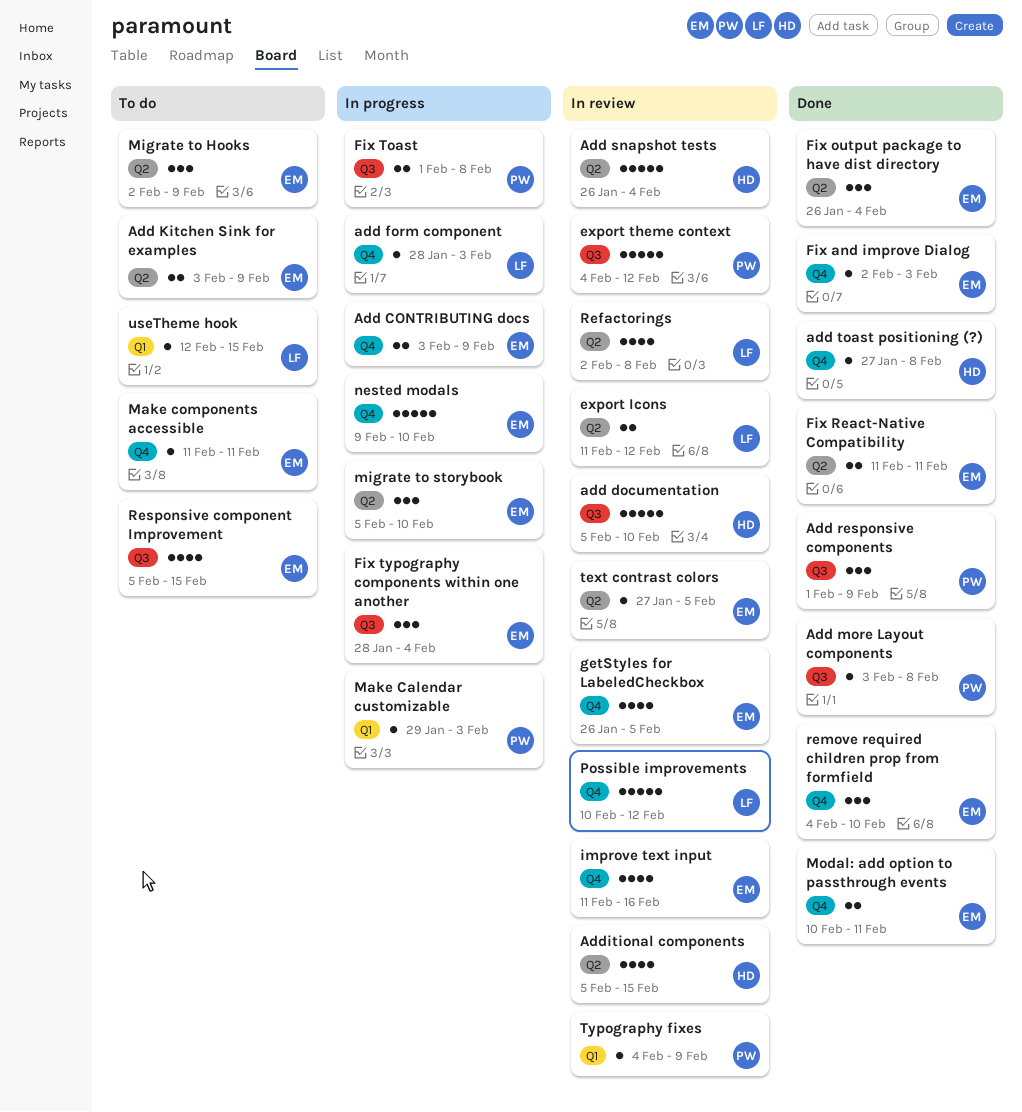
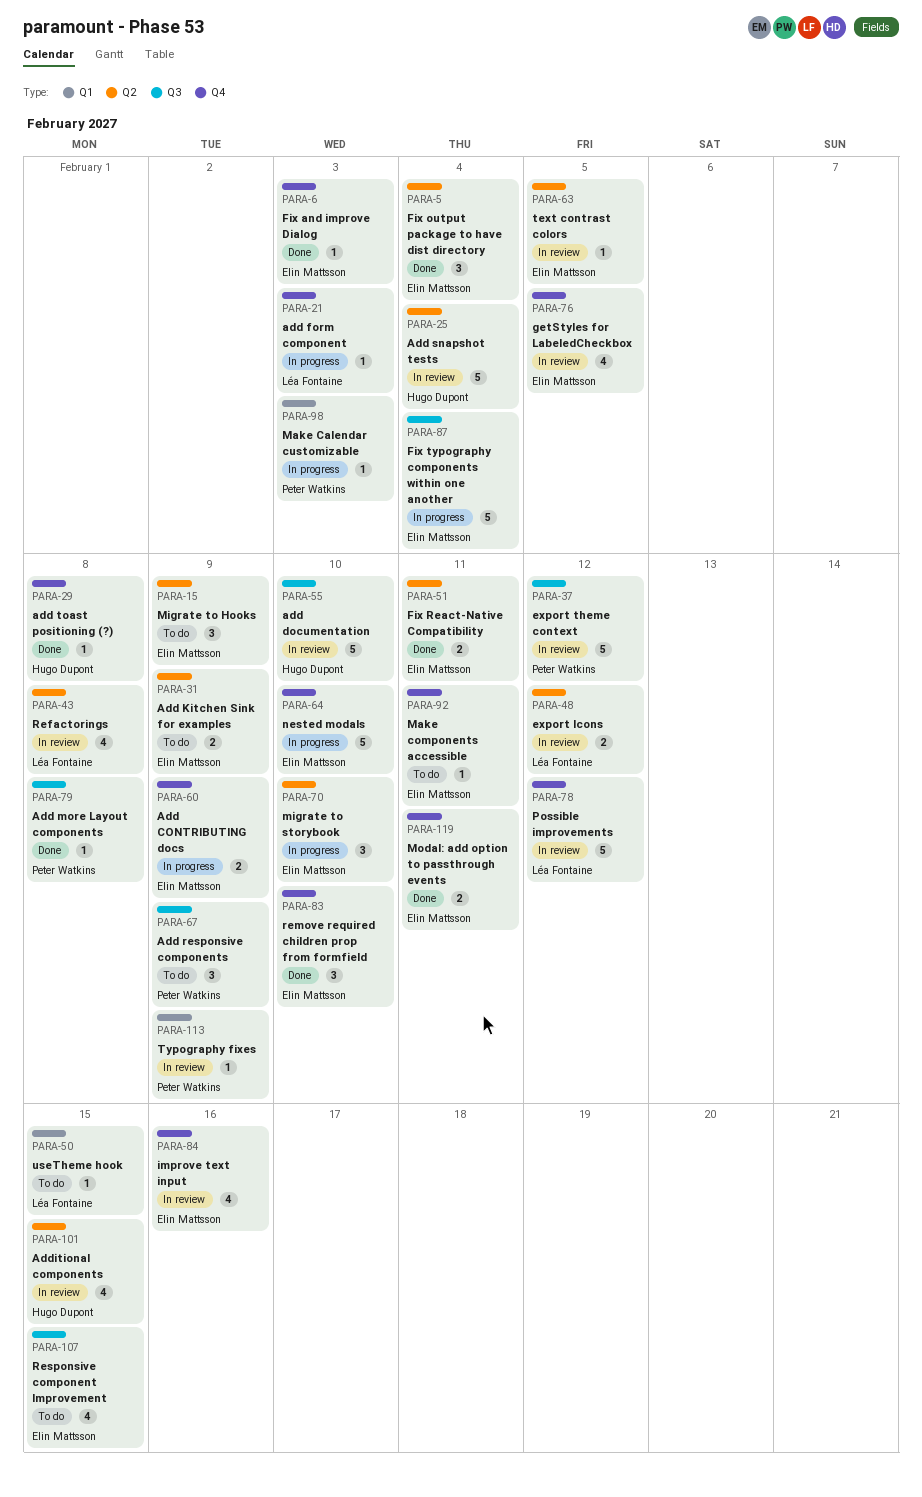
Add responsive components, status: Done -> To do
Fix Toast: present -> none
Fix typography components within one another, estimate: 3 -> 5

